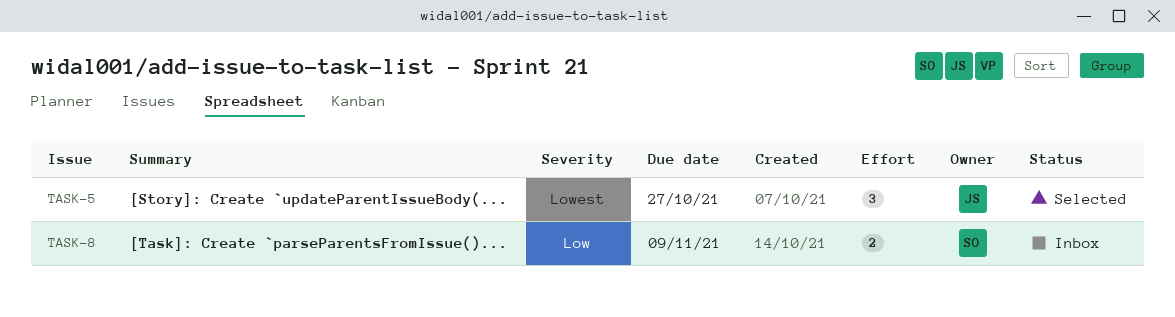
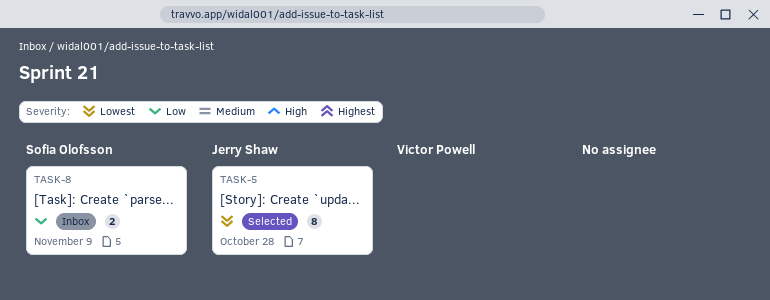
TASK-5, estimate: 3 -> 8
TASK-5, due: Oct 27 -> Oct 28

